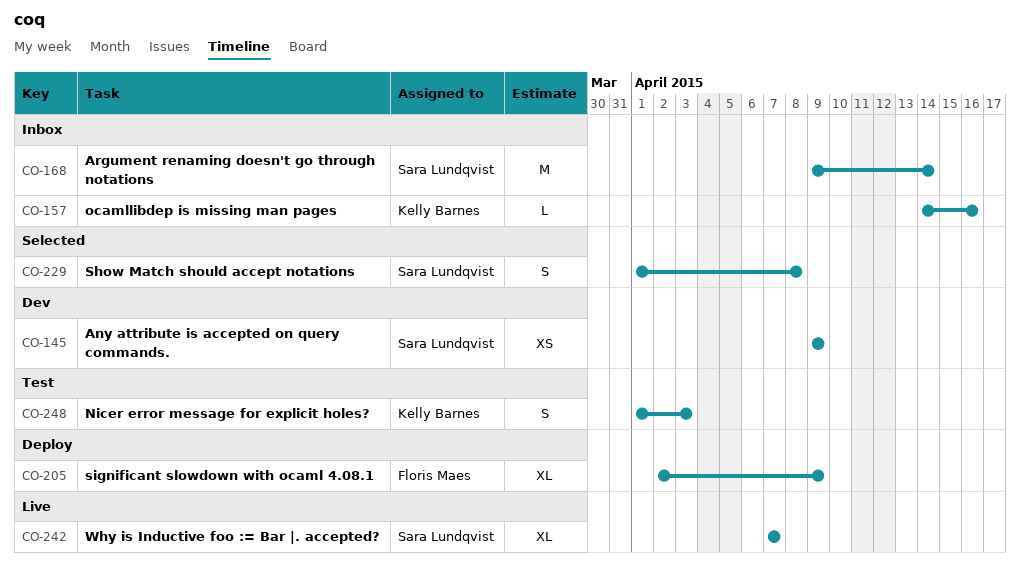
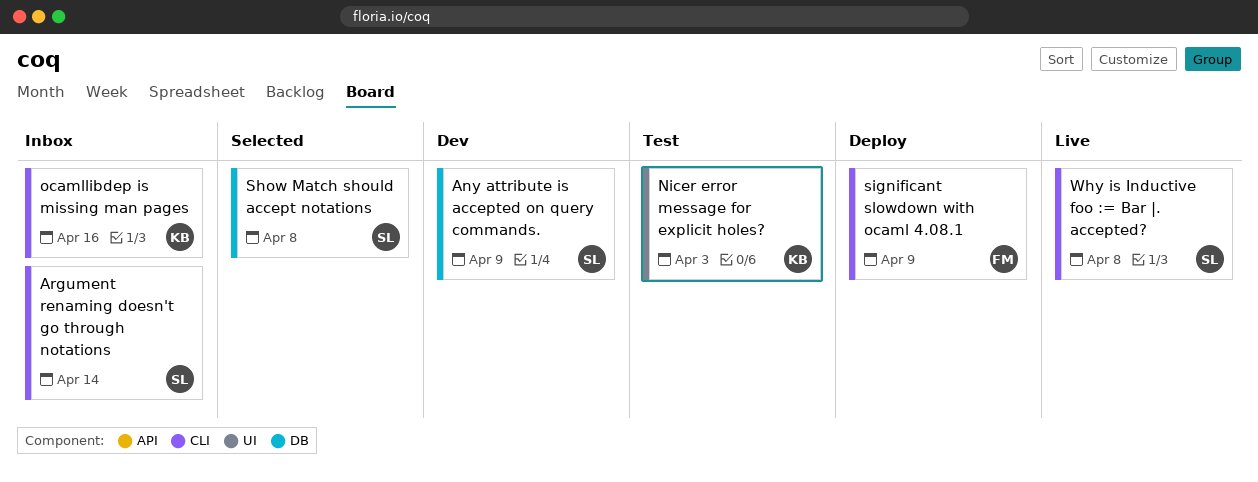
Why is Inductive foo := Bar |. accepted?, due: Apr 7 -> Apr 8

